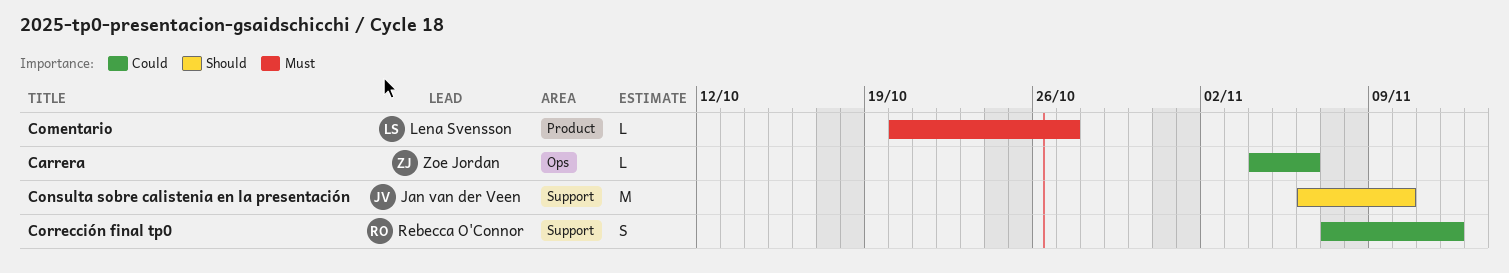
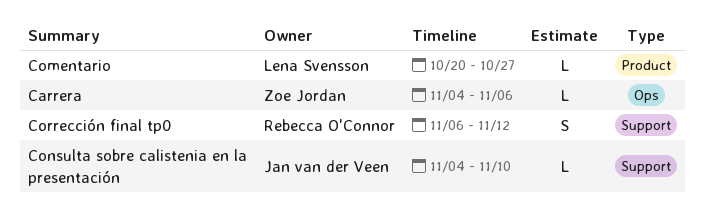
Consulta sobre calistenia en la presentación, estimate: M -> L
Consulta sobre calistenia en la presentación, start: Nov 6 -> Nov 4
Corrección final tp0, start: Nov 7 -> Nov 6

